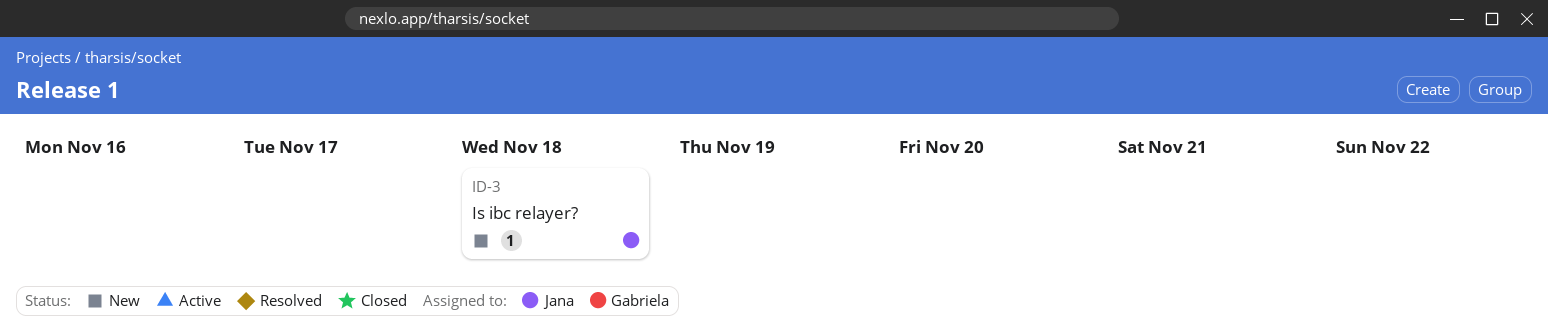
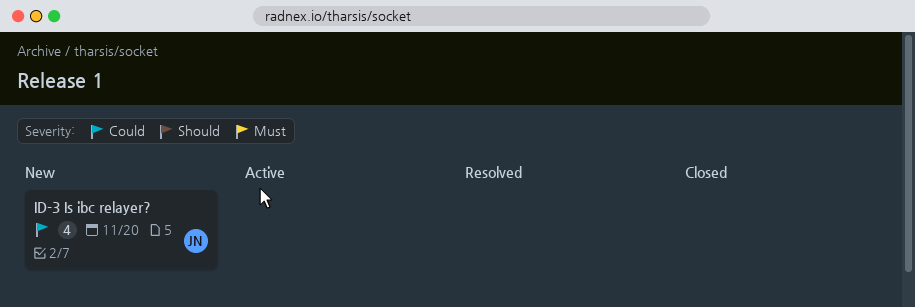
ID-3, estimate: 1 -> 4
ID-3, due: Nov 18 -> Nov 20

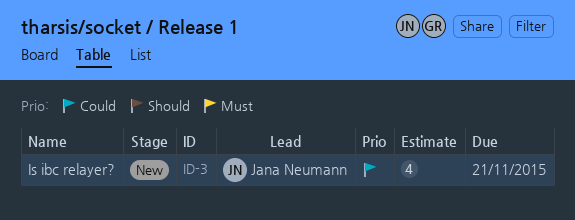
ID-3, due: Nov 20 -> Nov 21

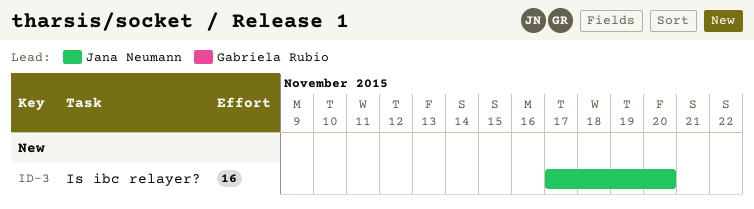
ID-3, estimate: 4 -> 16
ID-3, due: Nov 21 -> Nov 20

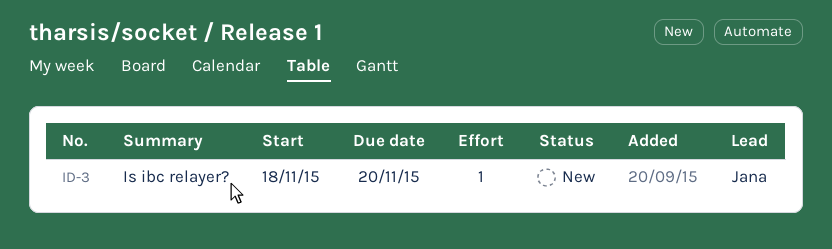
ID-3, estimate: 16 -> 1
ID-3, start: Nov 17 -> Nov 18

